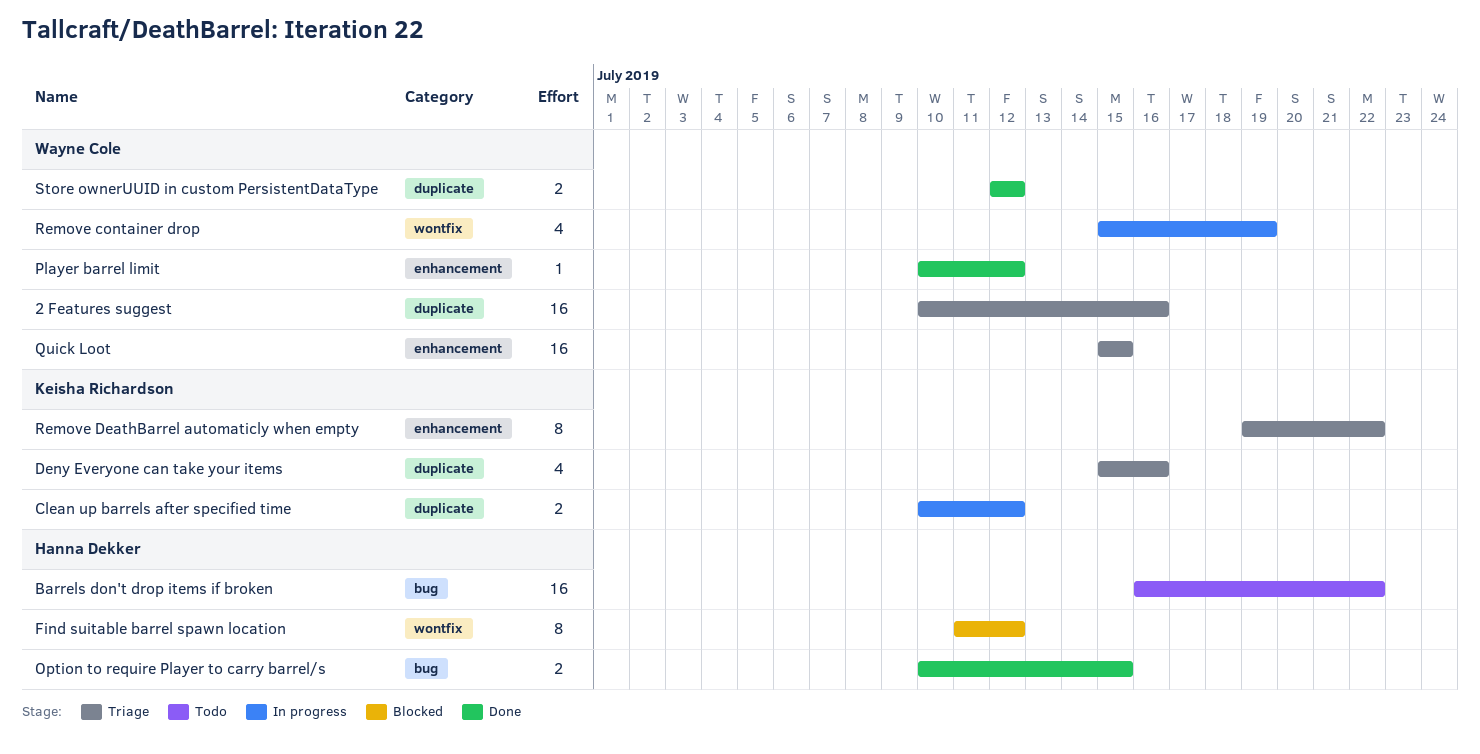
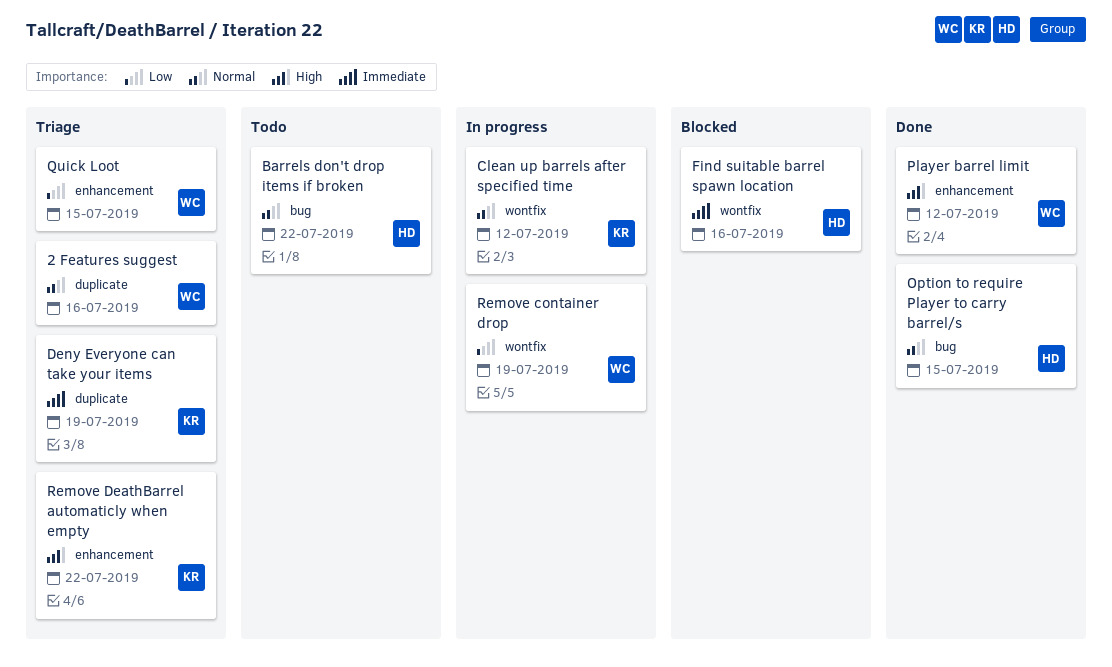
Clean up barrels after specified time, label: duplicate -> wontfix
Deny Everyone can take your items, due: Jul 16 -> Jul 19
Find suitable barrel spawn location, due: Jul 12 -> Jul 16
Store ownerUUID in custom PersistentDataType: present -> none

